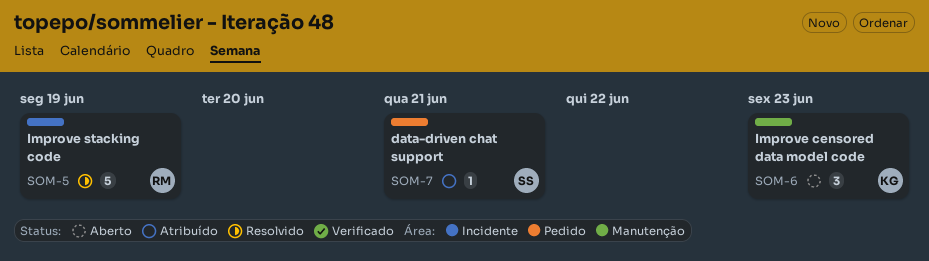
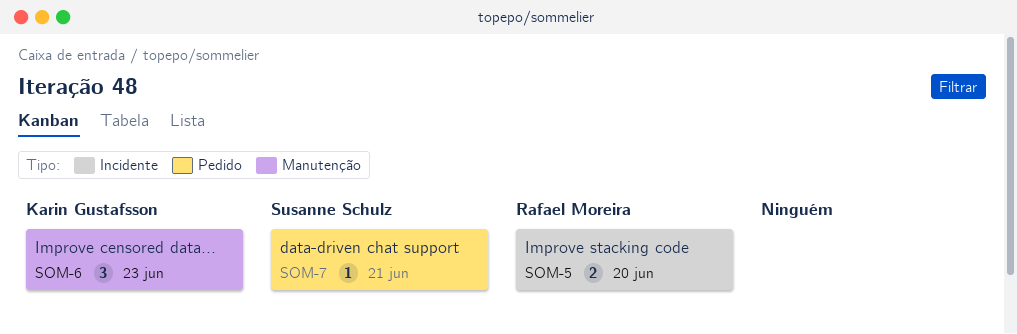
SOM-5, estimate: 5 -> 2
SOM-5, due: Jun 19 -> Jun 20

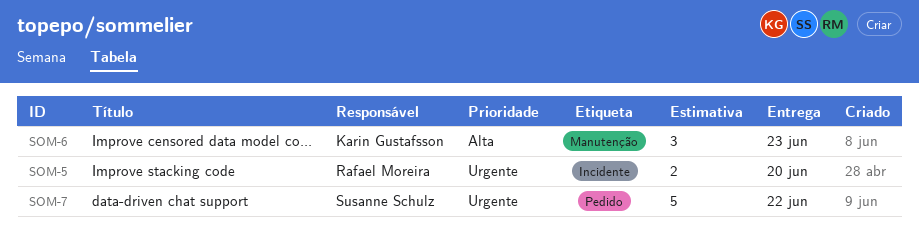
SOM-7, estimate: 1 -> 5
SOM-7, due: Jun 21 -> Jun 22

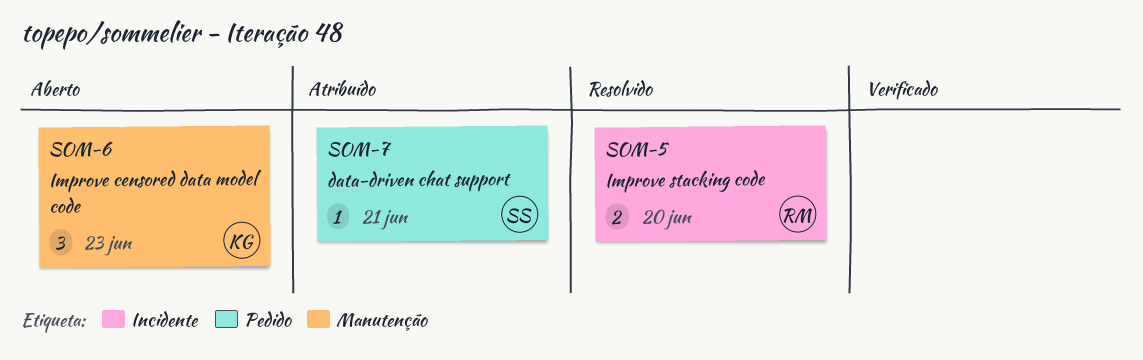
SOM-7, estimate: 5 -> 1
SOM-7, due: Jun 22 -> Jun 21

